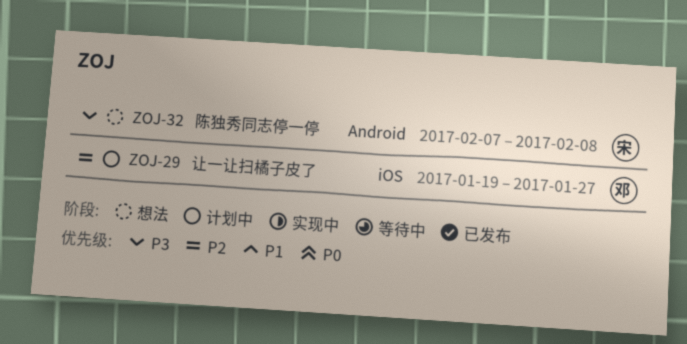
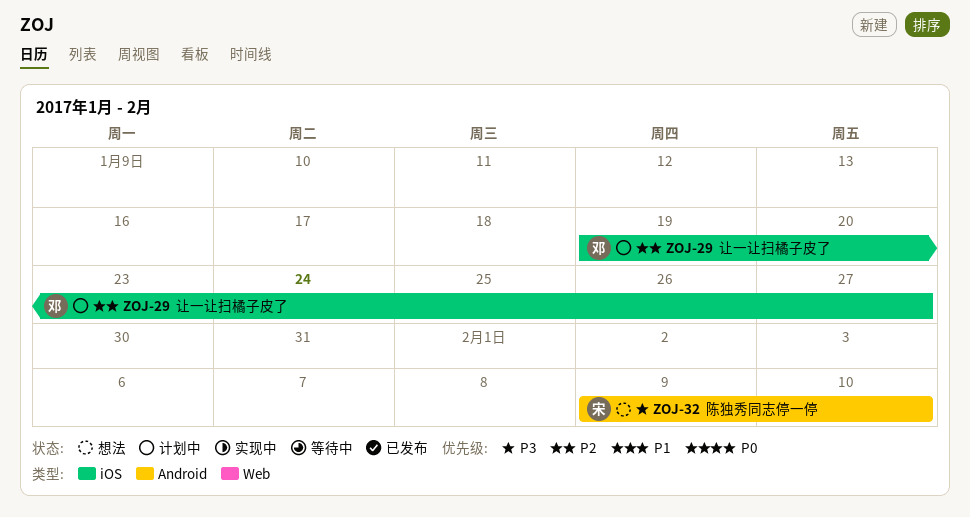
ZOJ-32, start: Feb 7 -> Feb 9
ZOJ-32, due: Feb 8 -> Feb 10

